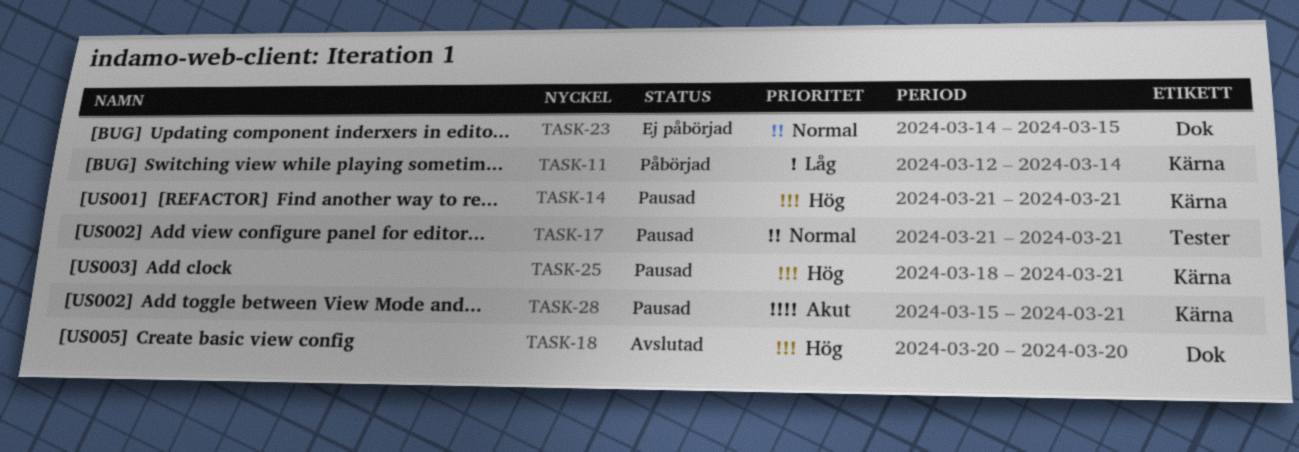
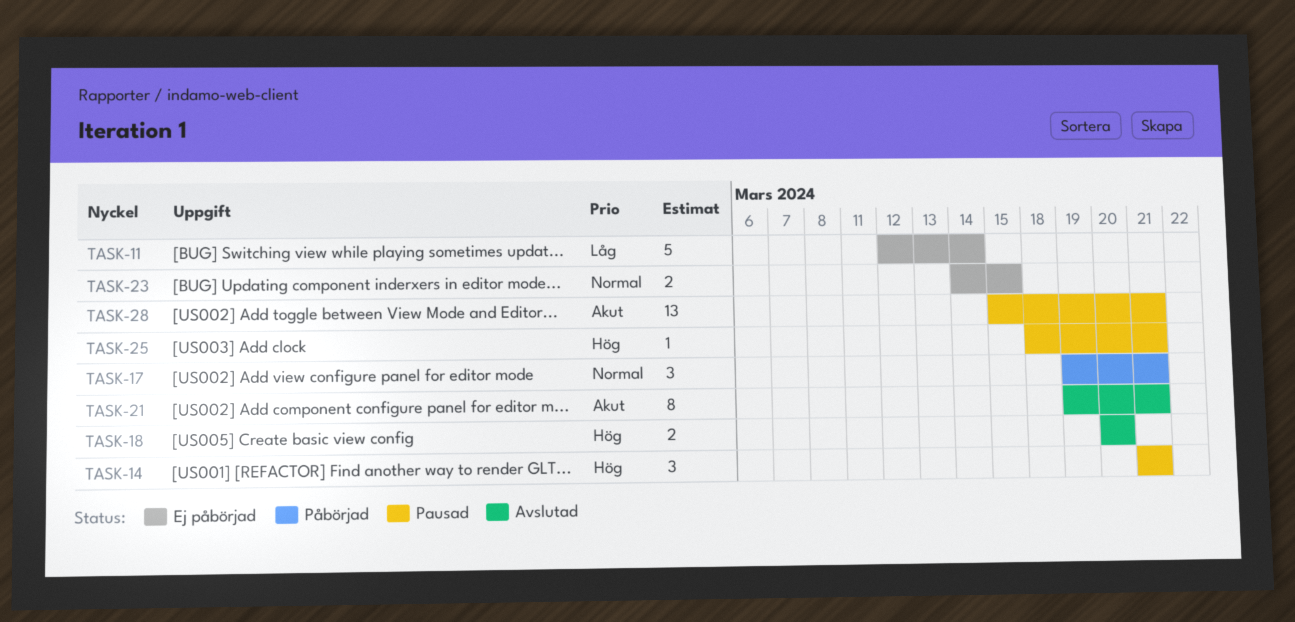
TASK-11, status: Påbörjad -> Ej påbörjad
TASK-17, status: Pausad -> Påbörjad
TASK-17, start: Mar 21 -> Mar 19
TASK-21: none -> present

